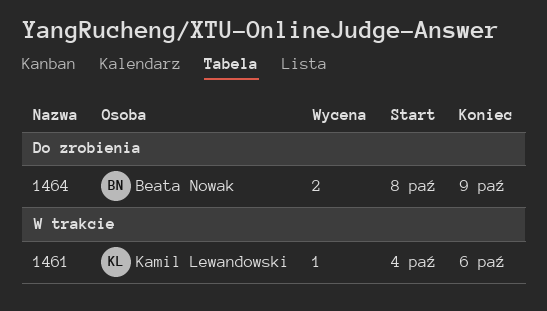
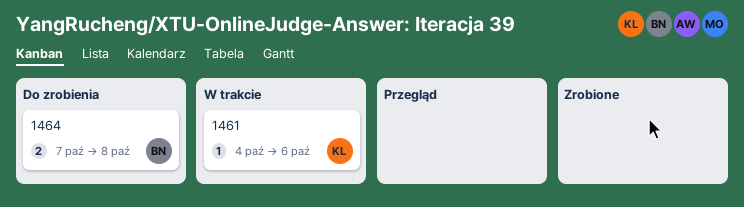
1464, start: Oct 8 -> Oct 7
1464, due: Oct 9 -> Oct 8

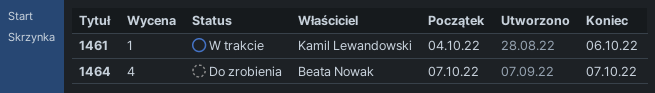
1464, estimate: 2 -> 4
1464, due: Oct 8 -> Oct 7

